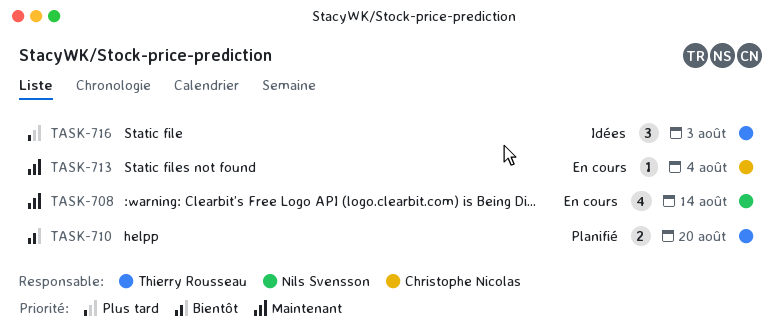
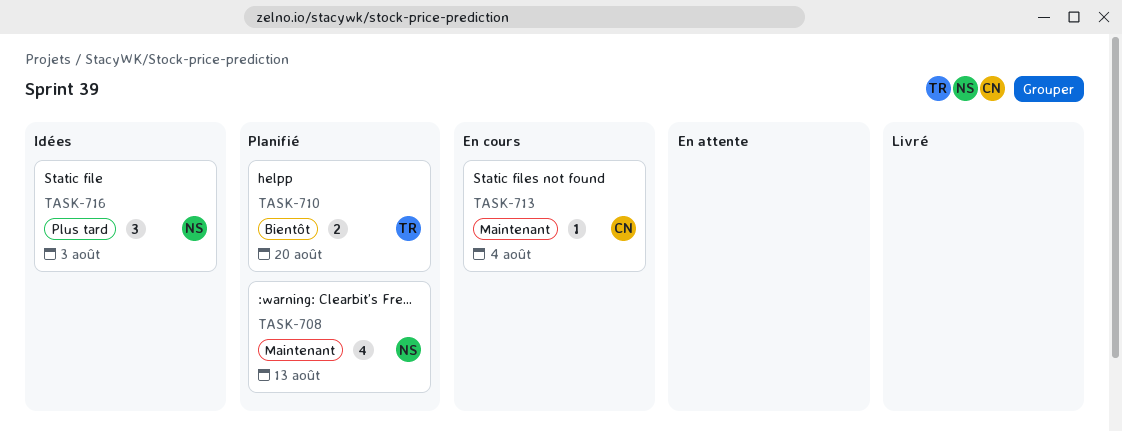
TASK-708, status: En cours -> Planifié
TASK-708, due: Aug 14 -> Aug 13
TASK-716, owner: Thierry Rousseau -> Nils Svensson

